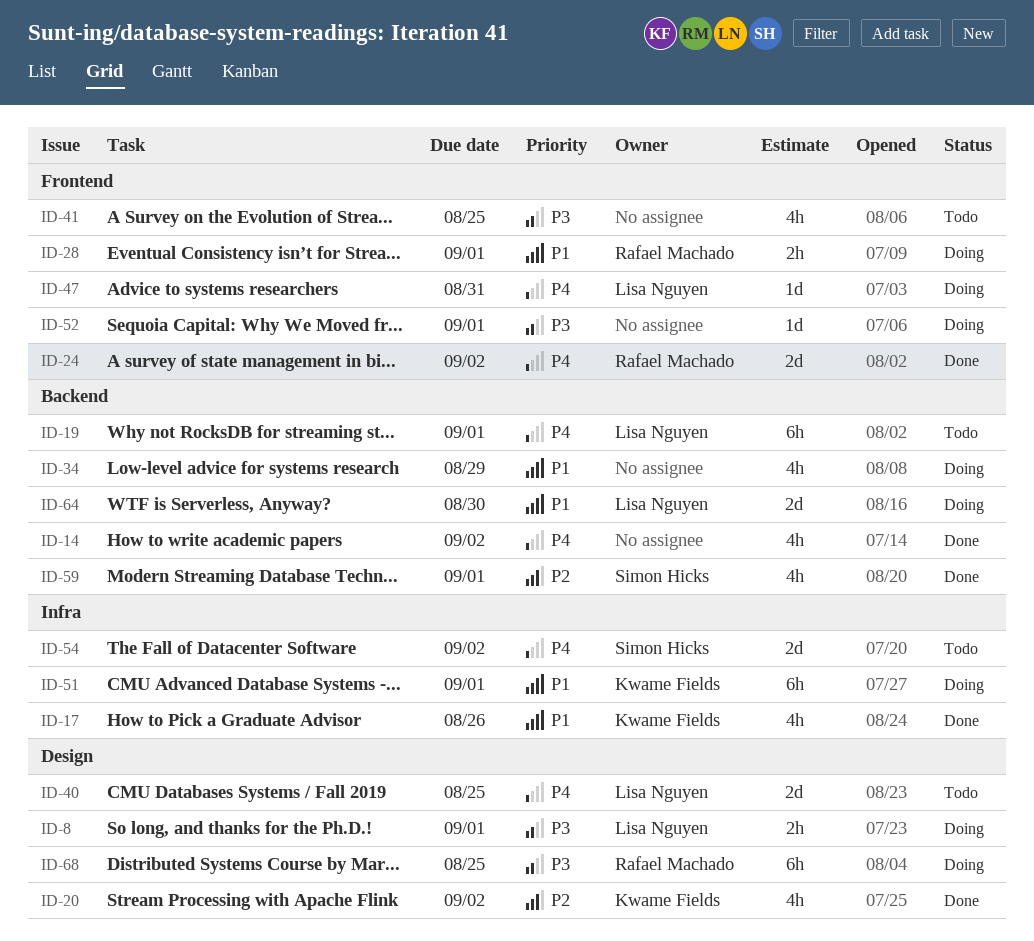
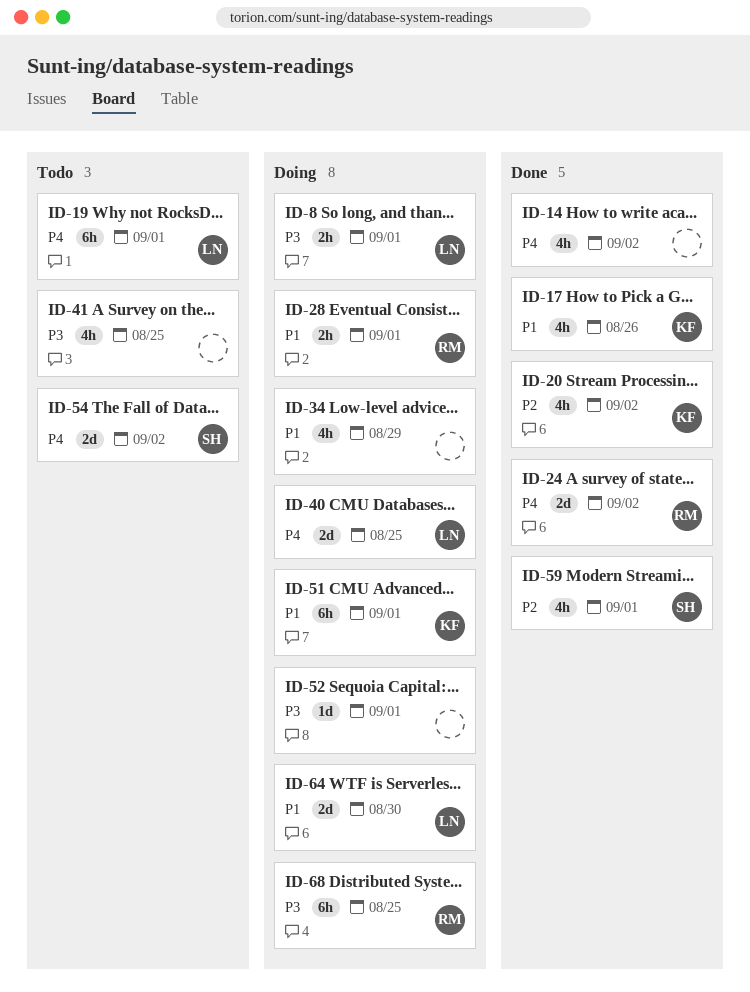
ID-40, status: Todo -> Doing
ID-47: present -> none

